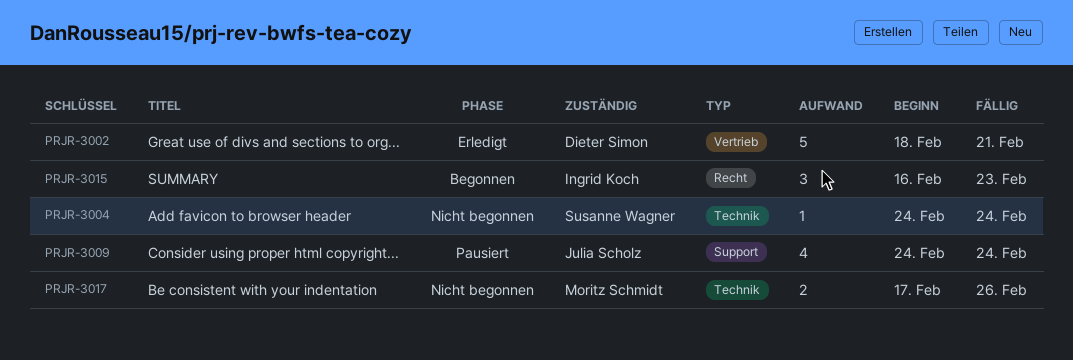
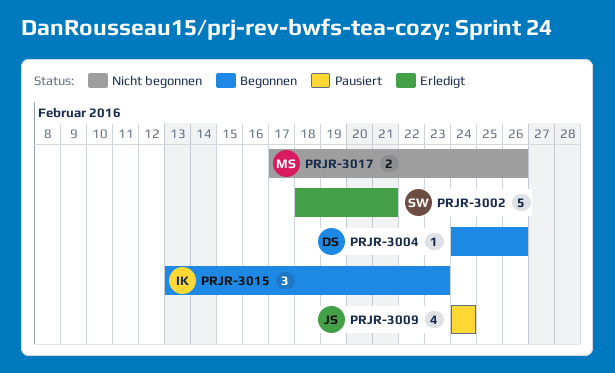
PRJR-3002, owner: Dieter Simon -> Susanne Wagner
PRJR-3004, status: Nicht begonnen -> Begonnen
PRJR-3004, owner: Susanne Wagner -> Dieter Simon
PRJR-3004, due: Feb 24 -> Feb 26
PRJR-3015, start: Feb 16 -> Feb 13

